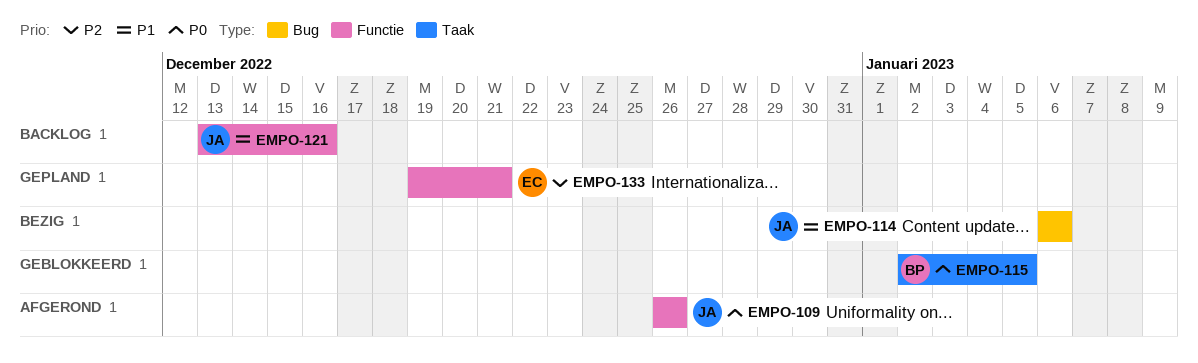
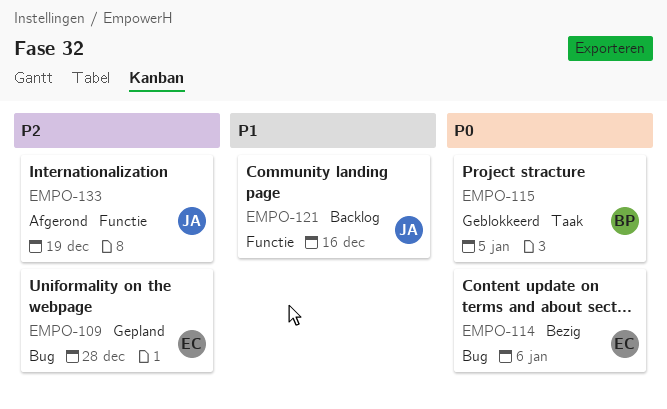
EMPO-109, status: Afgerond -> Gepland
EMPO-109, owner: JA -> EC
EMPO-109, priority: P0 -> P2
EMPO-109, label: Functie -> Bug
EMPO-109, due: Dec 26 -> Dec 28
EMPO-114, owner: JA -> EC
EMPO-114, priority: P1 -> P0
EMPO-133, status: Gepland -> Afgerond
EMPO-133, owner: EC -> JA
EMPO-133, due: Dec 21 -> Dec 19

